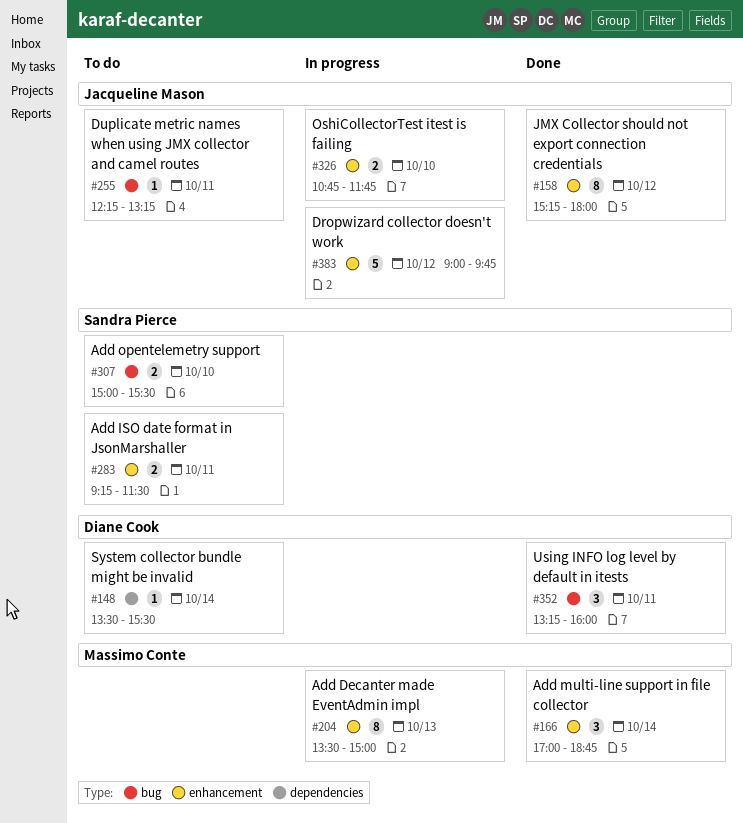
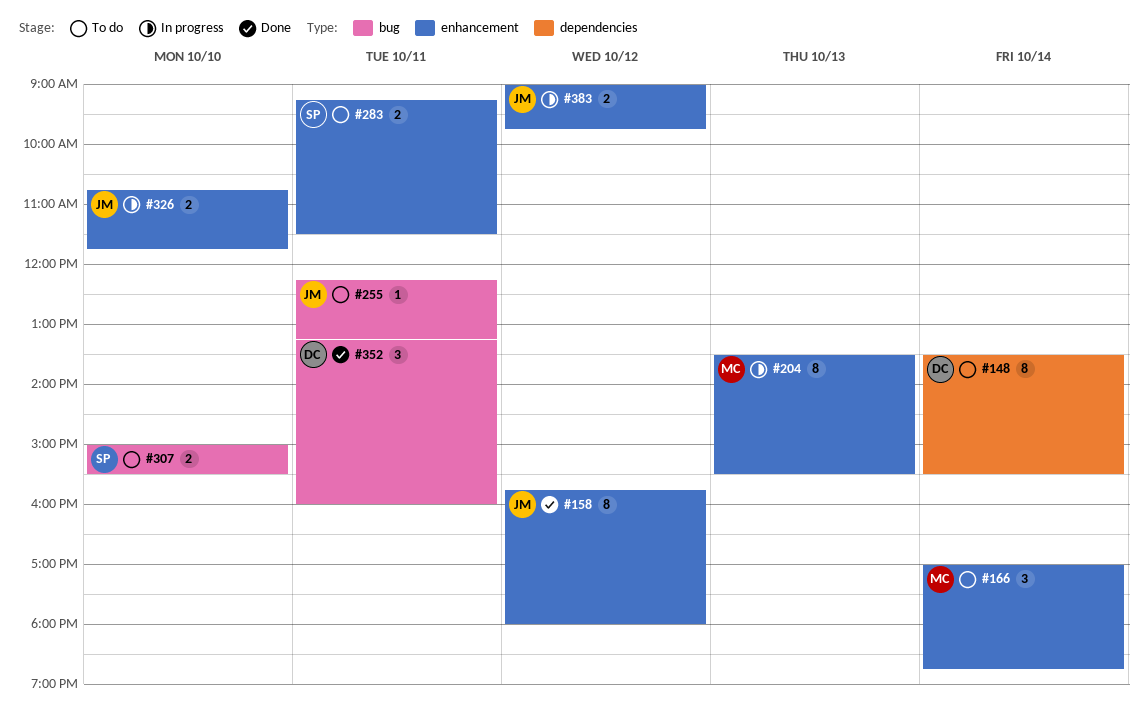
#148, estimate: 1 -> 8
#158, begins: 15:15 -> 15:45
#166, status: Done -> To do
#204, ends: 15:00 -> 15:30
#383, estimate: 5 -> 2

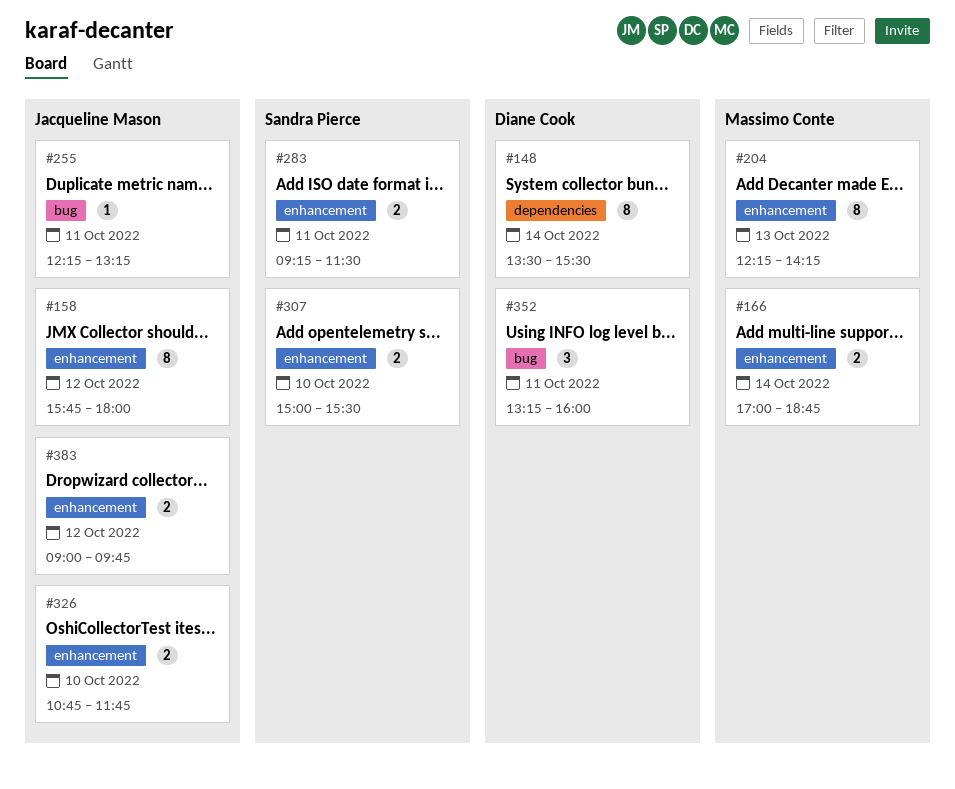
#166, estimate: 3 -> 2
#204, begins: 13:30 -> 12:15
#204, ends: 15:30 -> 14:15
#307, label: bug -> enhancement

